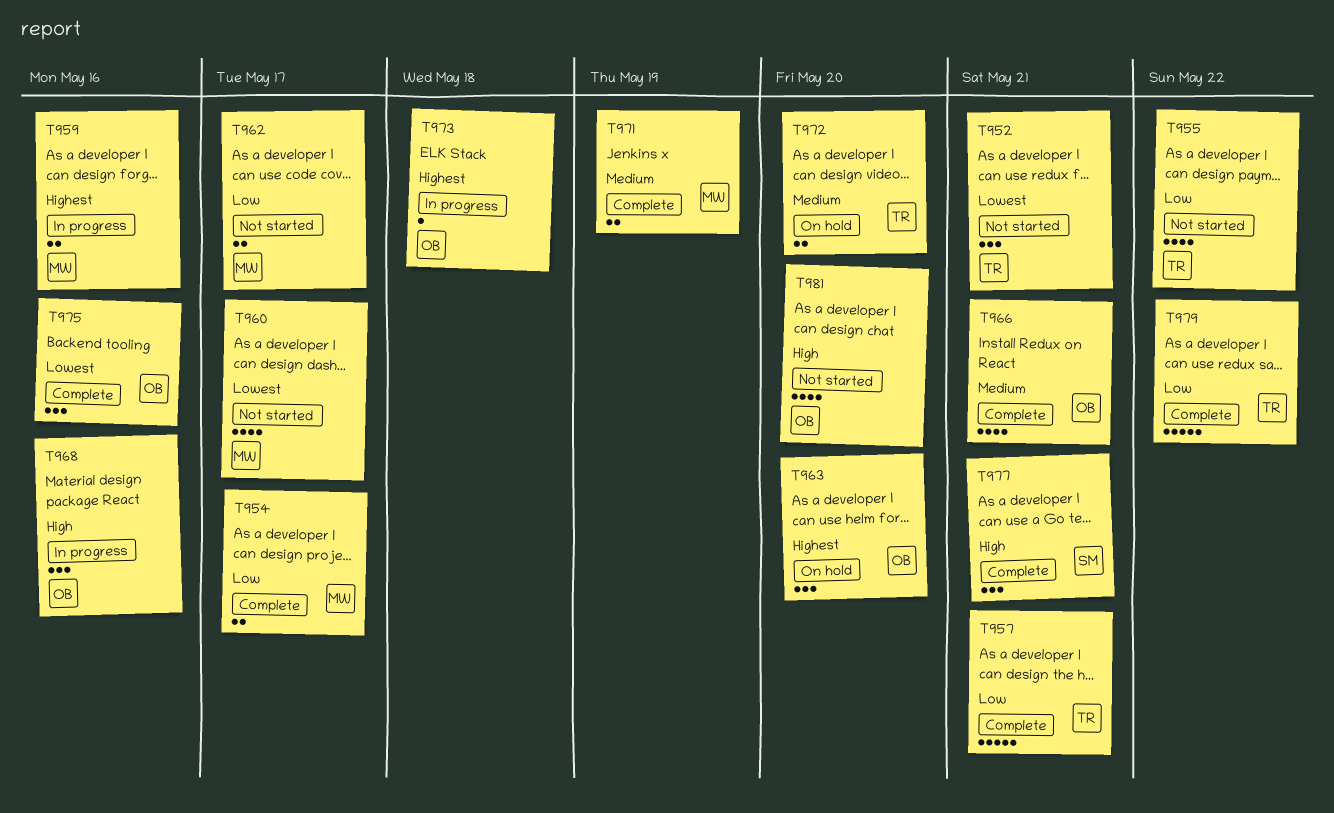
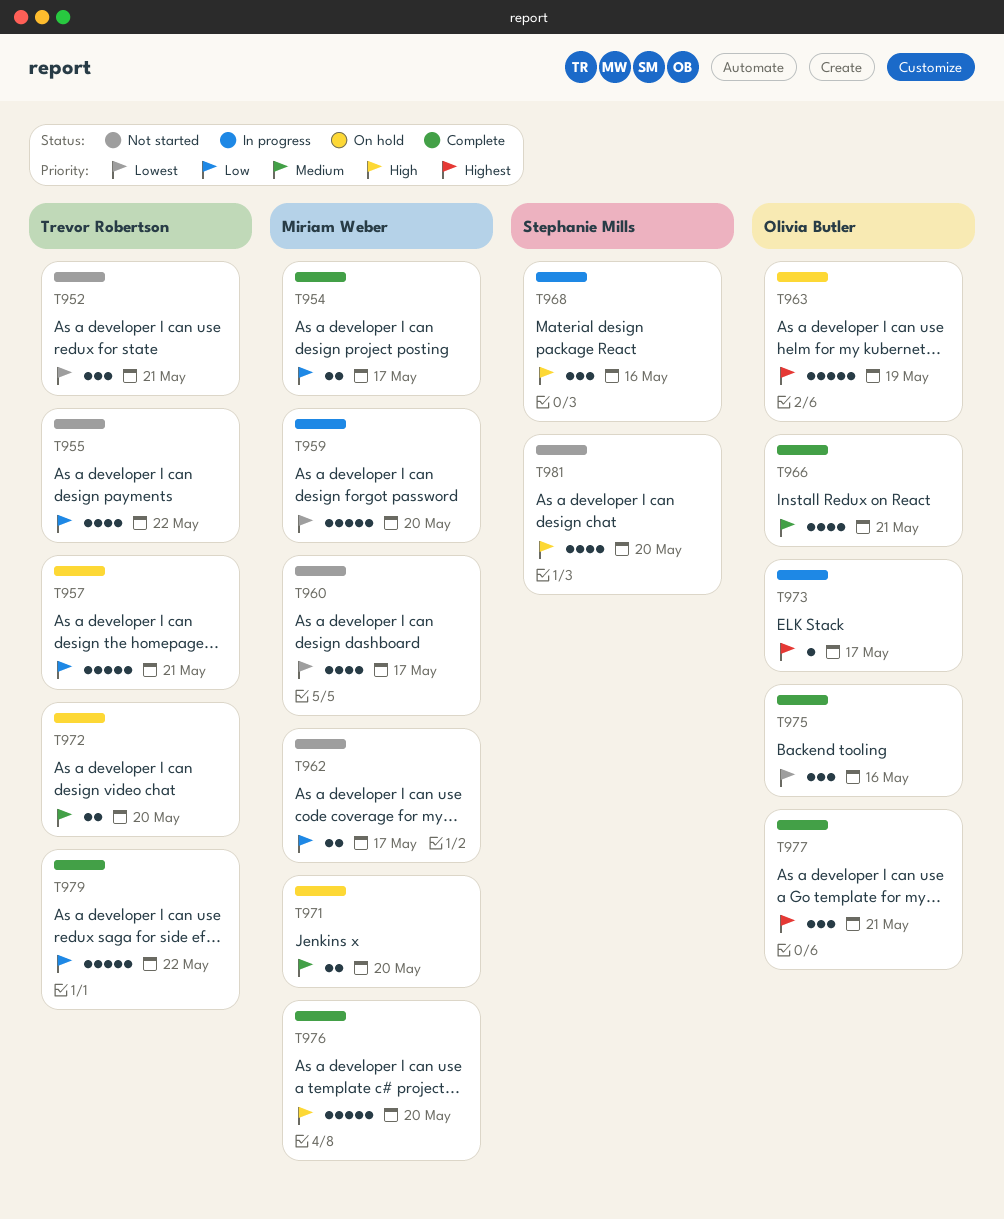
T957, status: Complete -> On hold
T959, priority: Highest -> Lowest
T959, estimate: 2 -> 5
T959, due: May 16 -> May 20
T963, estimate: 3 -> 5
T963, due: May 20 -> May 19
T968, owner: Olivia Butler -> Stephanie Mills
T971, status: Complete -> On hold
T971, due: May 19 -> May 20
T973, due: May 18 -> May 17
T976: none -> present
T977, owner: Stephanie Mills -> Olivia Butler
T977, priority: High -> Highest
T981, owner: Olivia Butler -> Stephanie Mills

